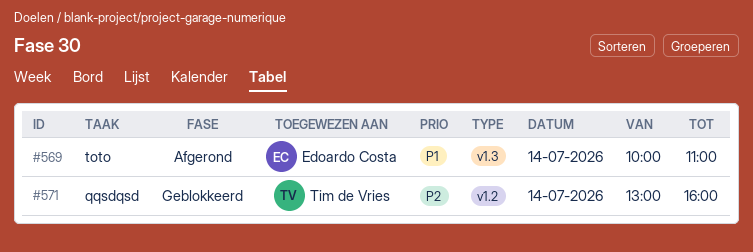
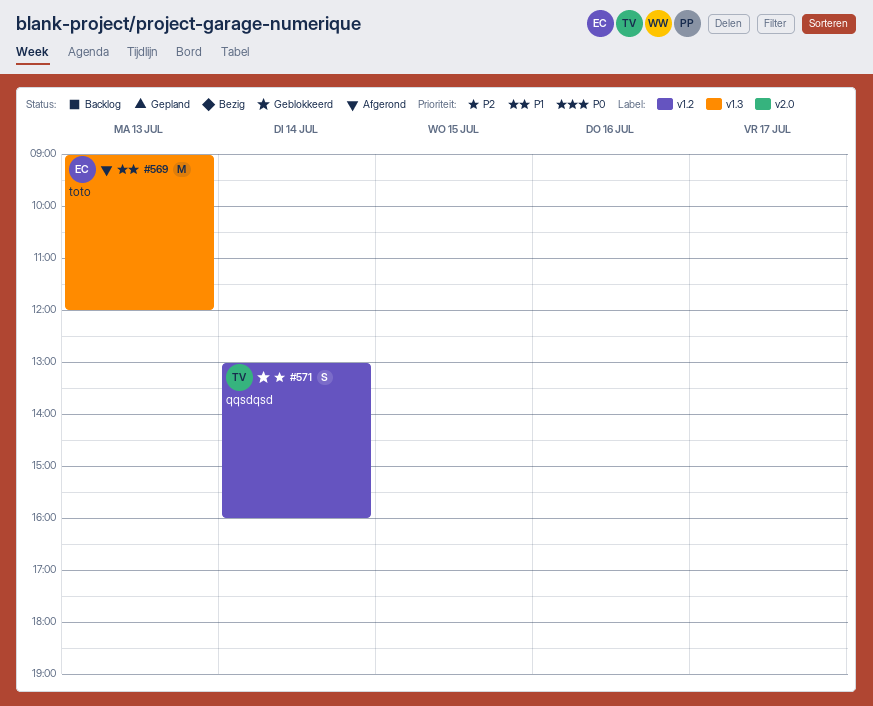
#569, day: Jul 14 -> Jul 13
#569, begins: 10:00 -> 09:00
#569, ends: 11:00 -> 12:00

